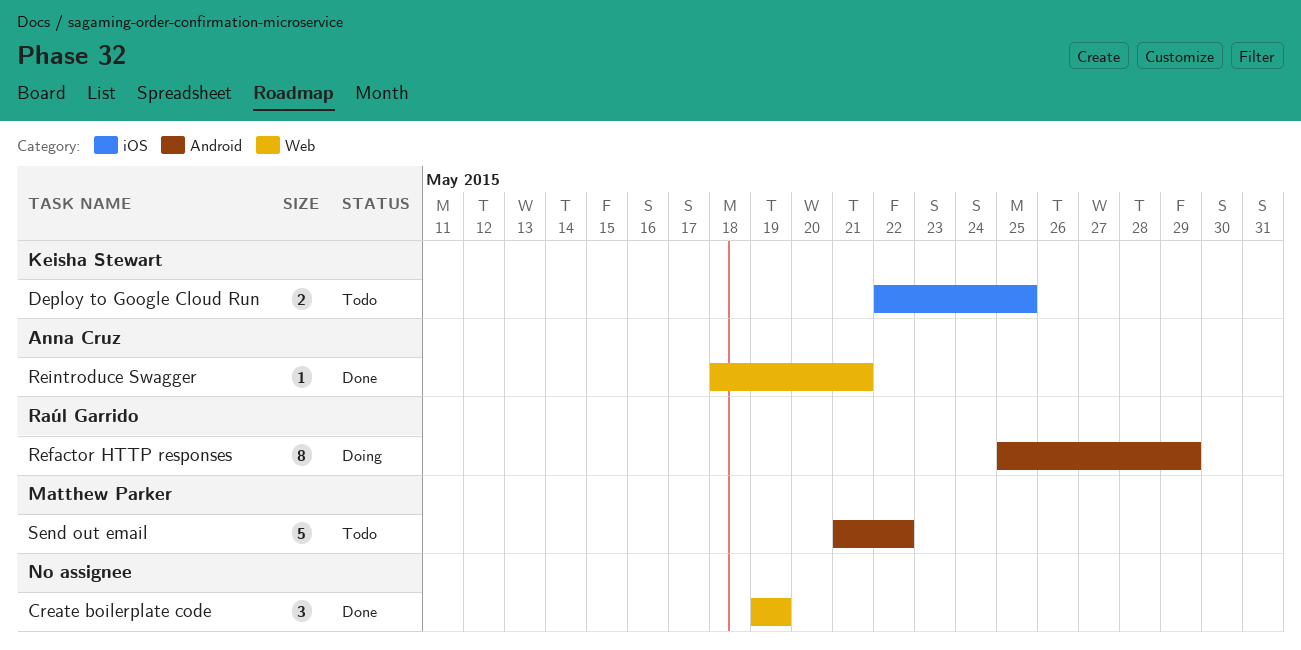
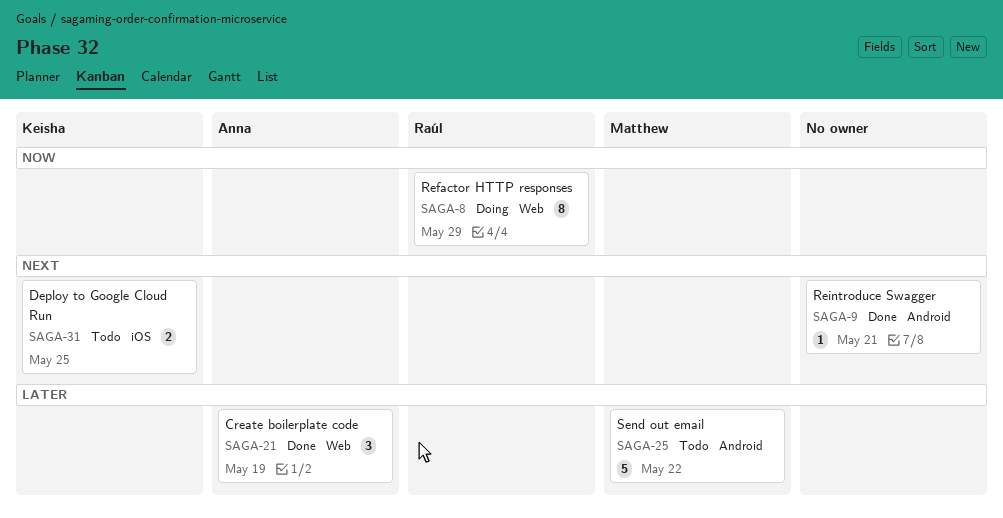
Create boilerplate code, owner: none -> Anna Cruz
Refactor HTTP responses, label: Android -> Web
Reintroduce Swagger, owner: Anna Cruz -> none
Reintroduce Swagger, label: Web -> Android

